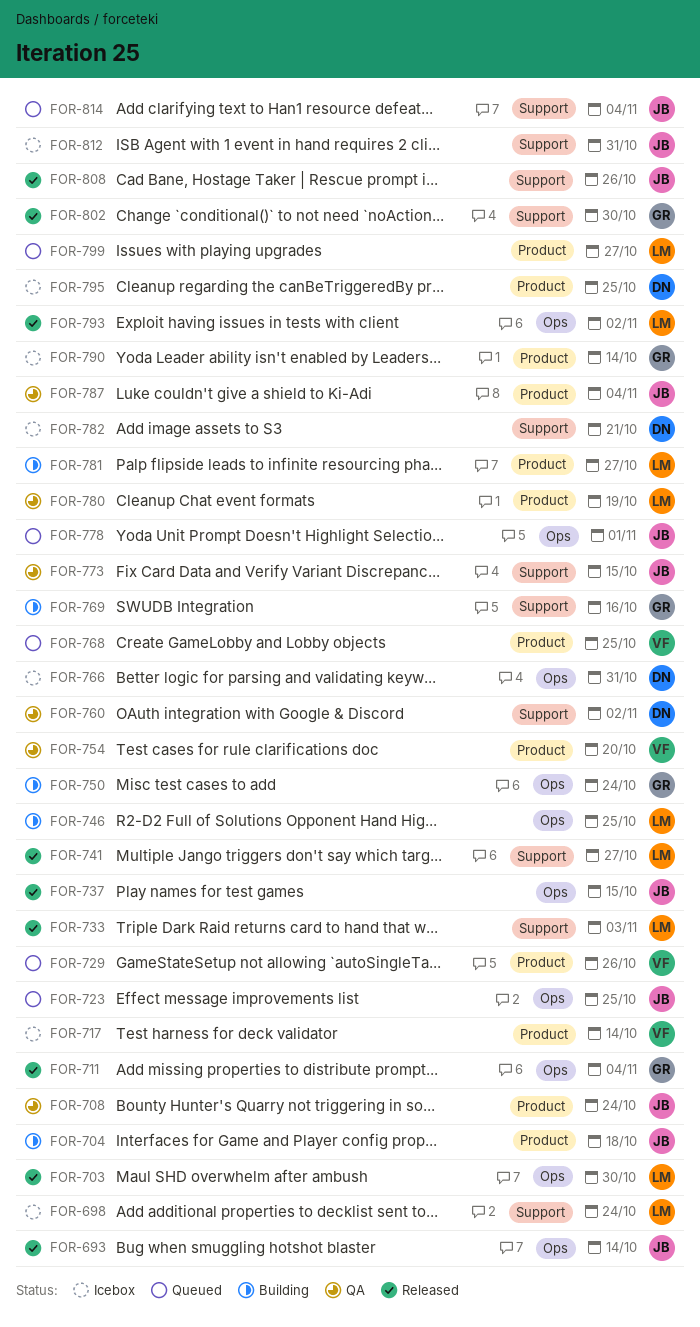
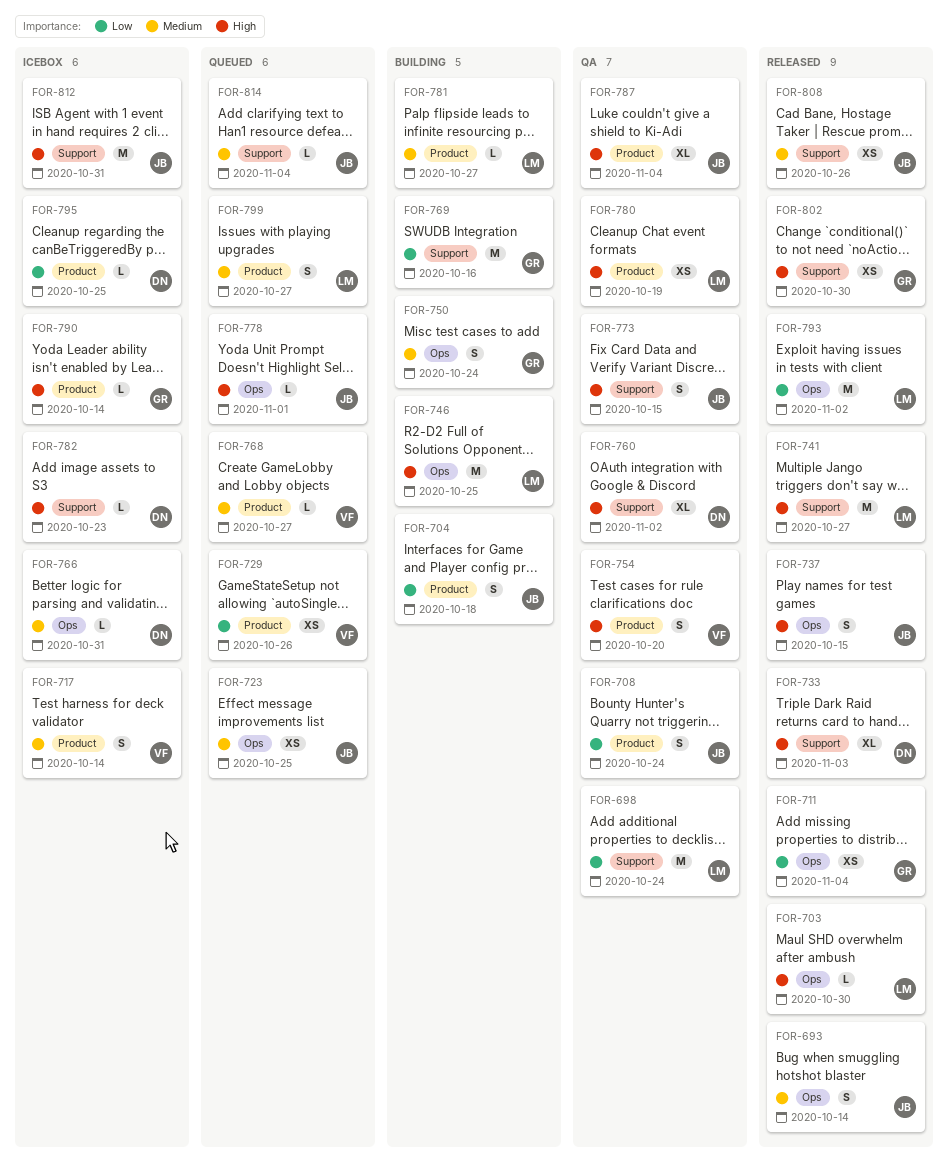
FOR-698, status: Icebox -> QA
FOR-733, owner: LM -> DN
FOR-768, due: Oct 25 -> Oct 27
FOR-782, due: Oct 21 -> Oct 23

